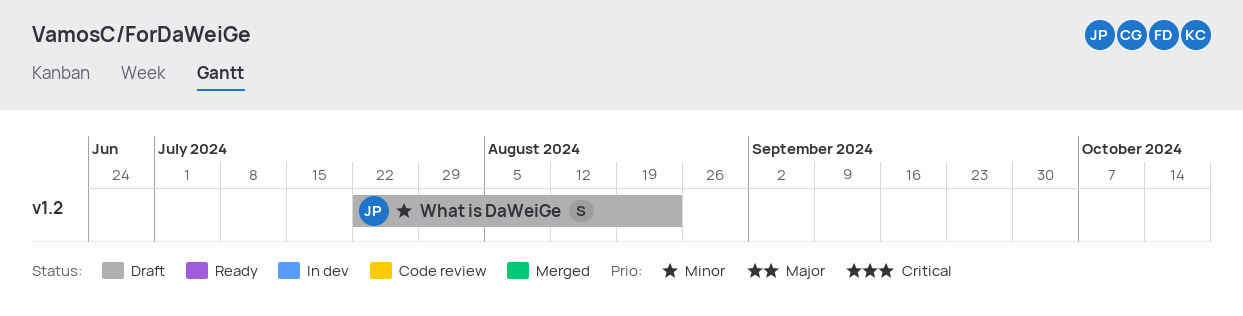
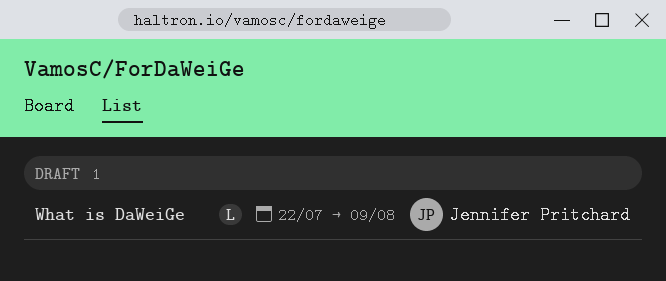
What is DaWeiGe, estimate: S -> L
What is DaWeiGe, due: Aug 23 -> Aug 9

